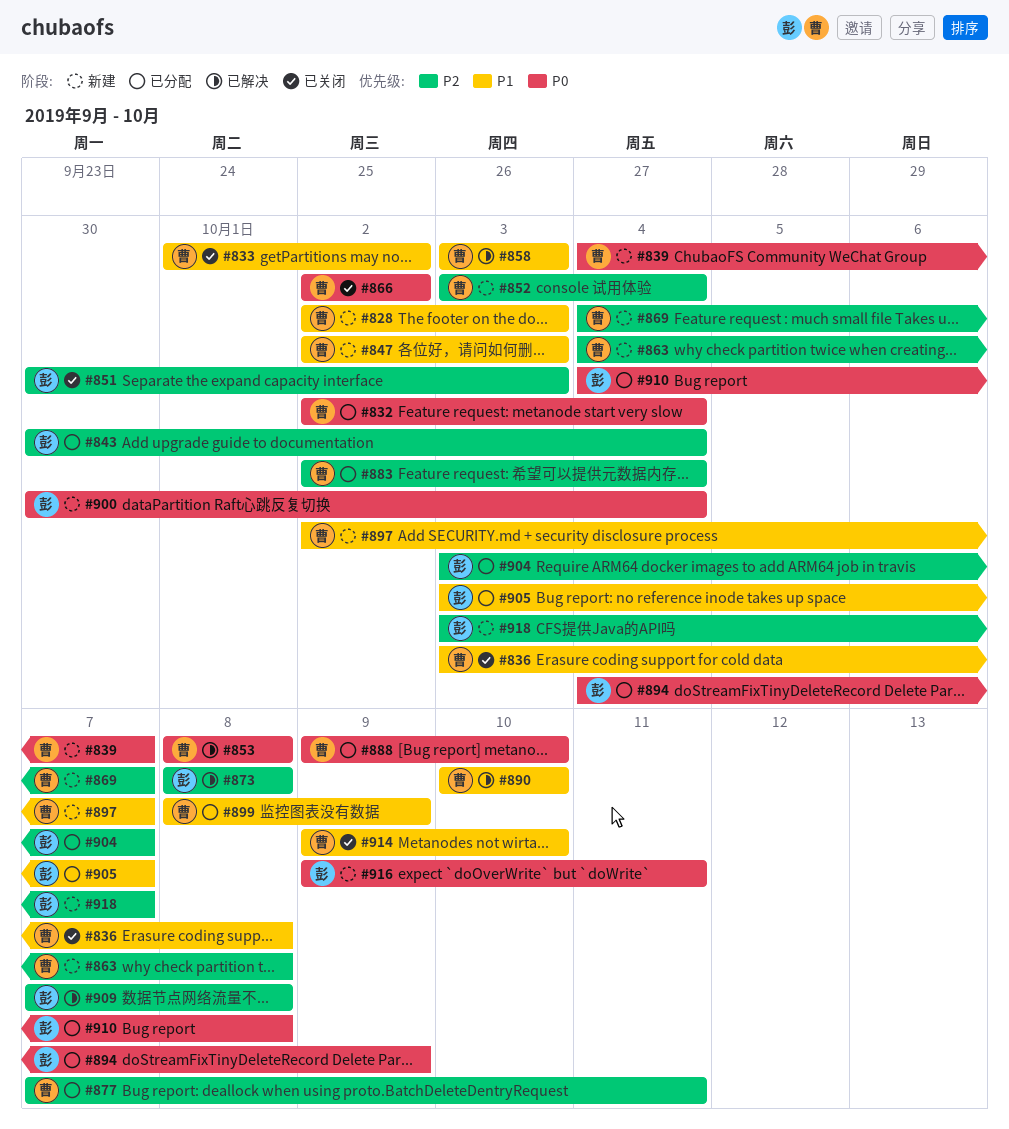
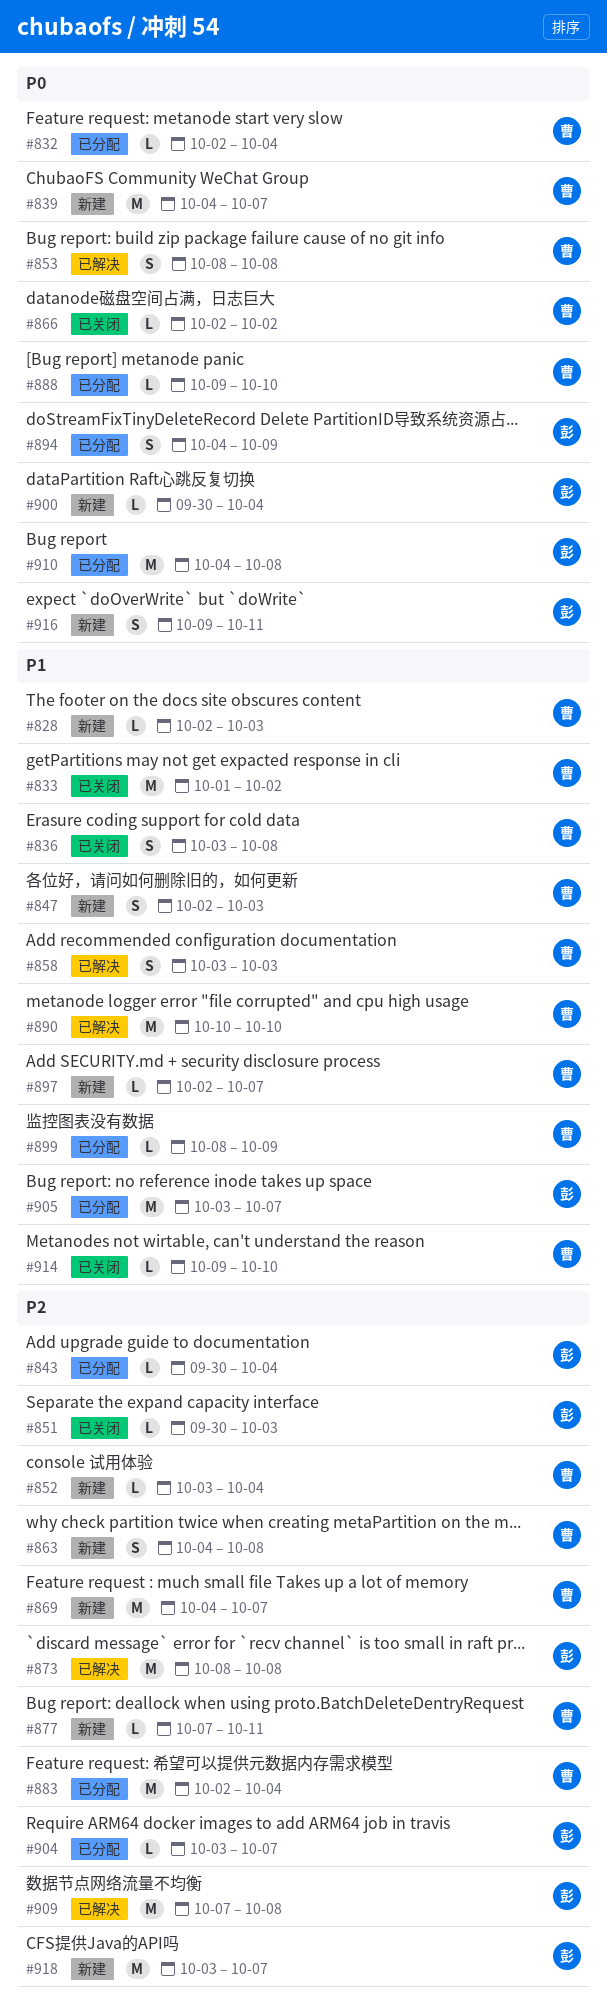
#877, status: 已分配 -> 新建

